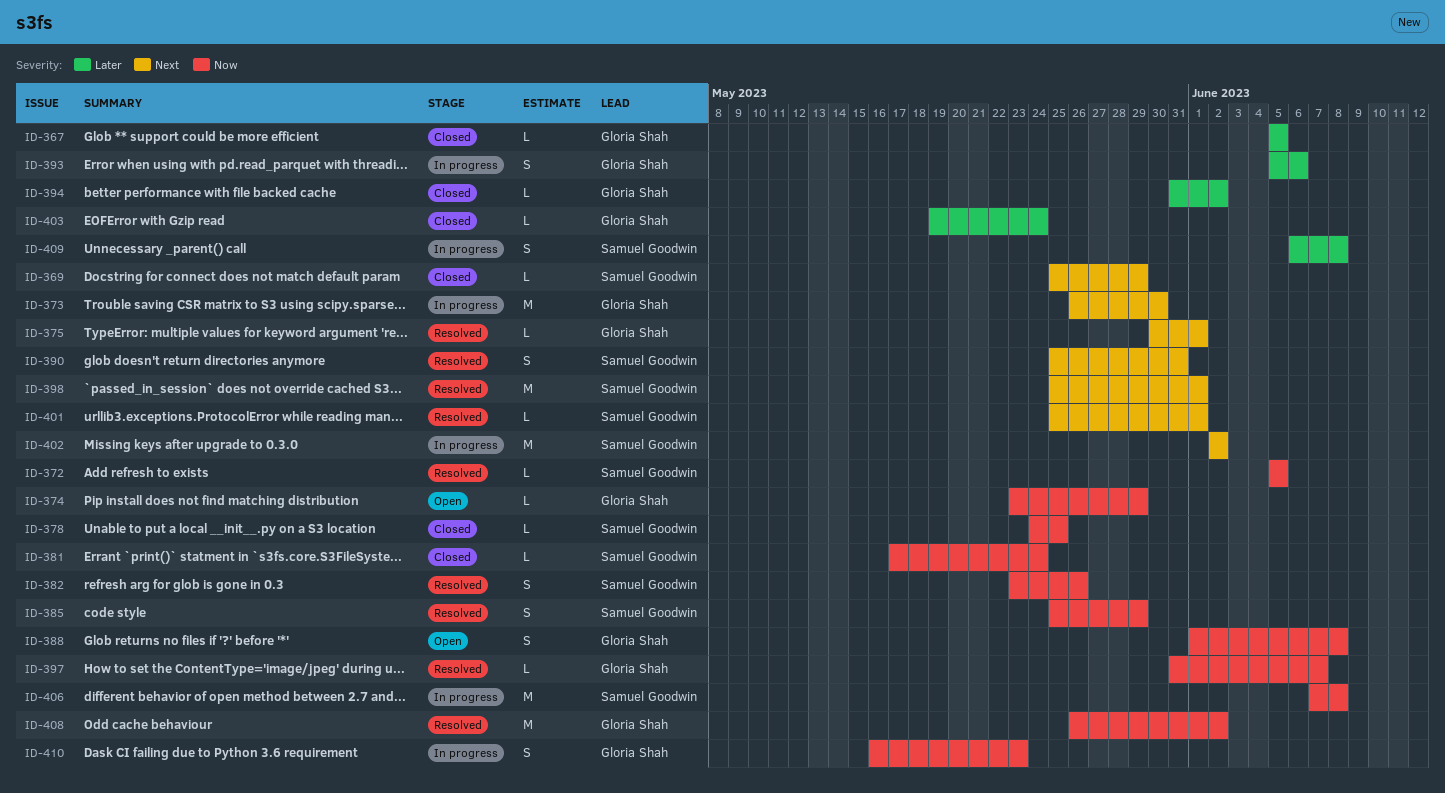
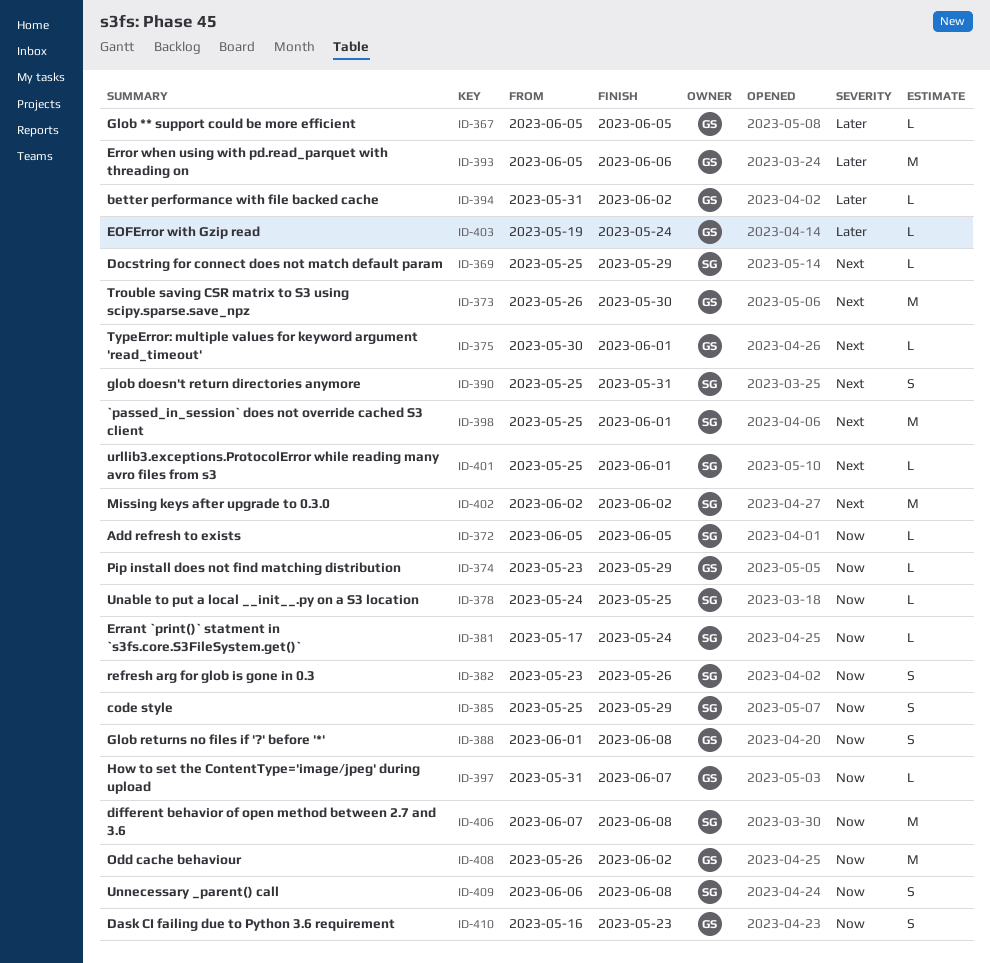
ID-393, estimate: S -> M
ID-409, priority: Later -> Now

